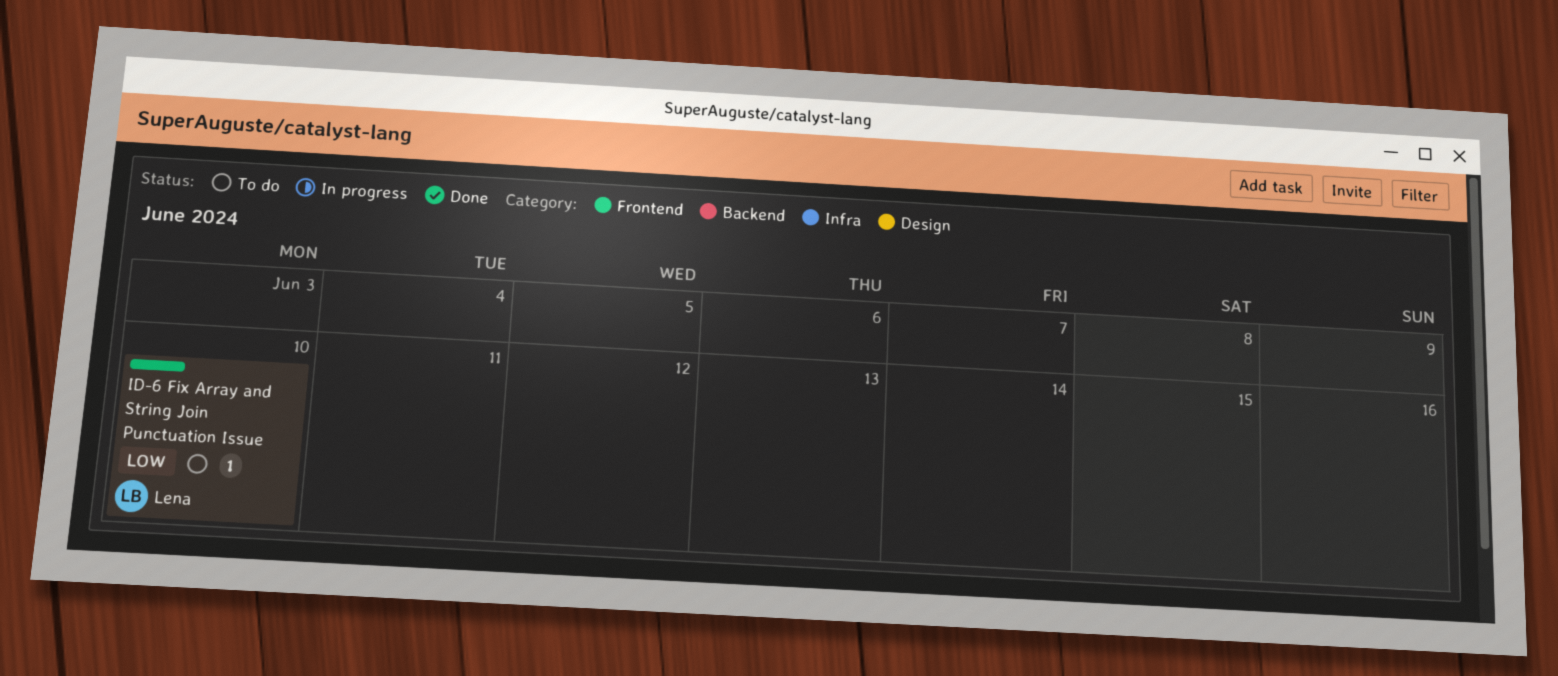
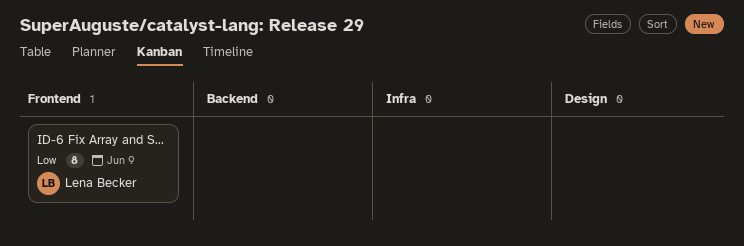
ID-6, estimate: 1 -> 8
ID-6, due: Jun 10 -> Jun 9

